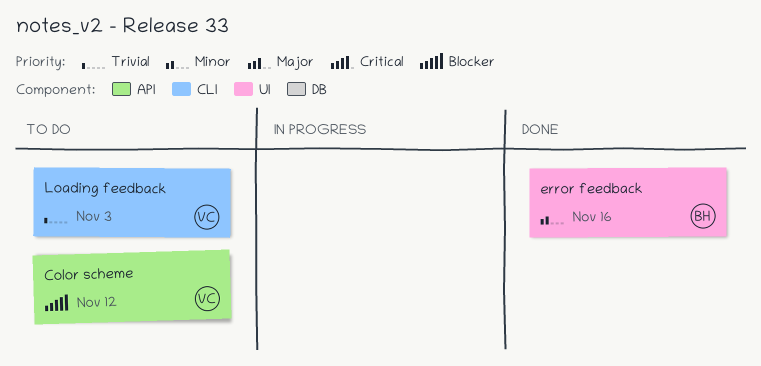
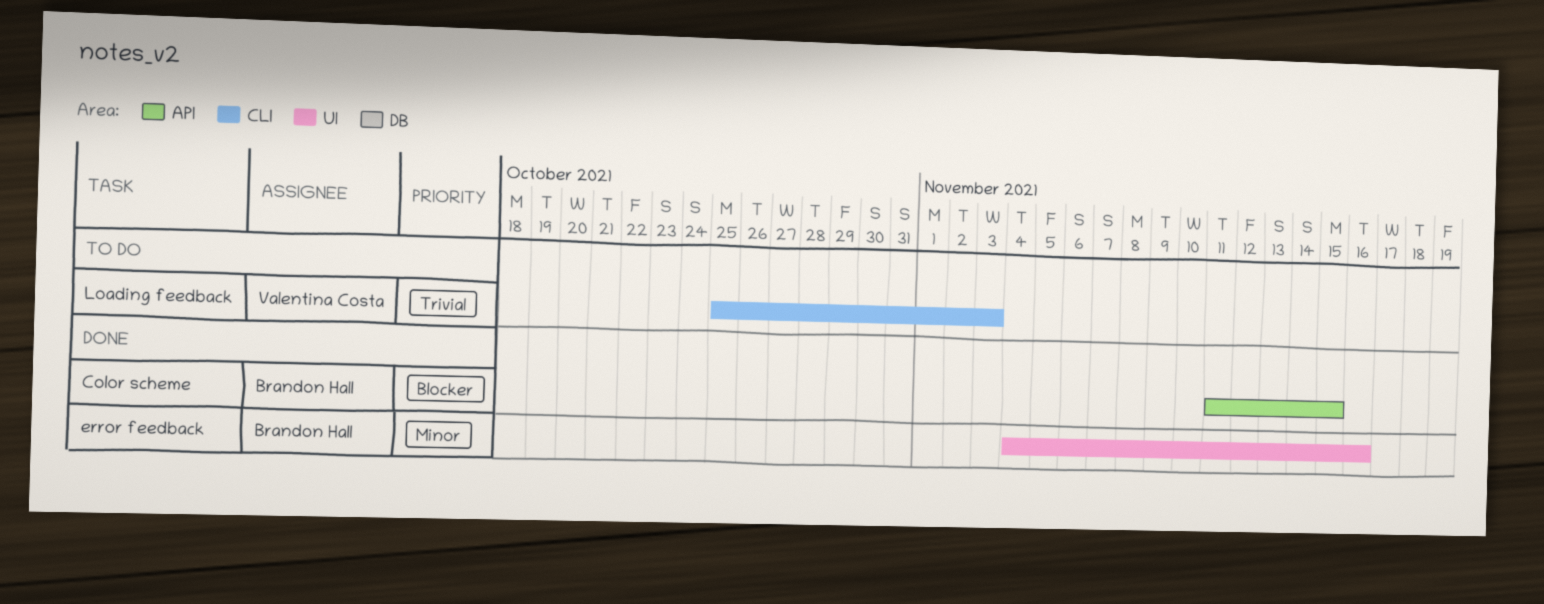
Color scheme, status: To do -> Done
Color scheme, owner: Valentina Costa -> Brandon Hall
Color scheme, due: Nov 12 -> Nov 15

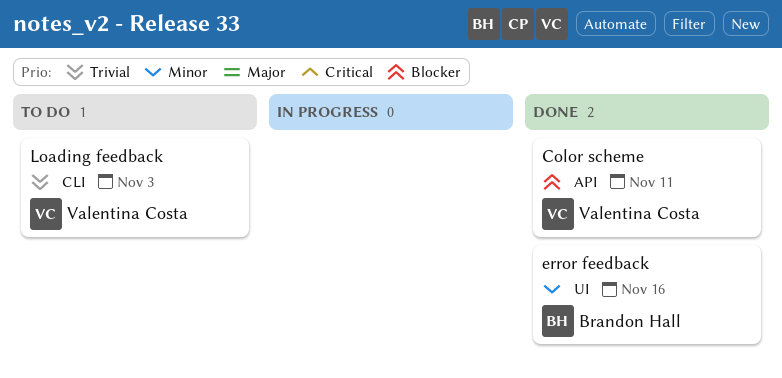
Color scheme, owner: Brandon Hall -> Valentina Costa
Color scheme, due: Nov 15 -> Nov 11

